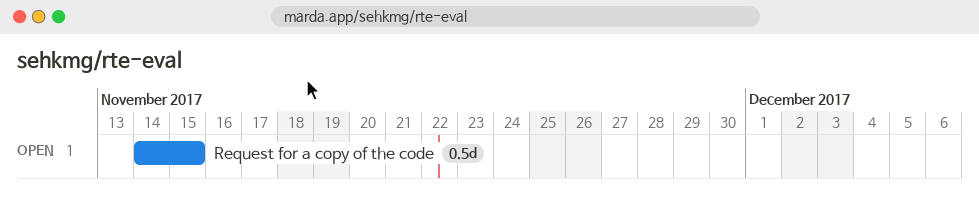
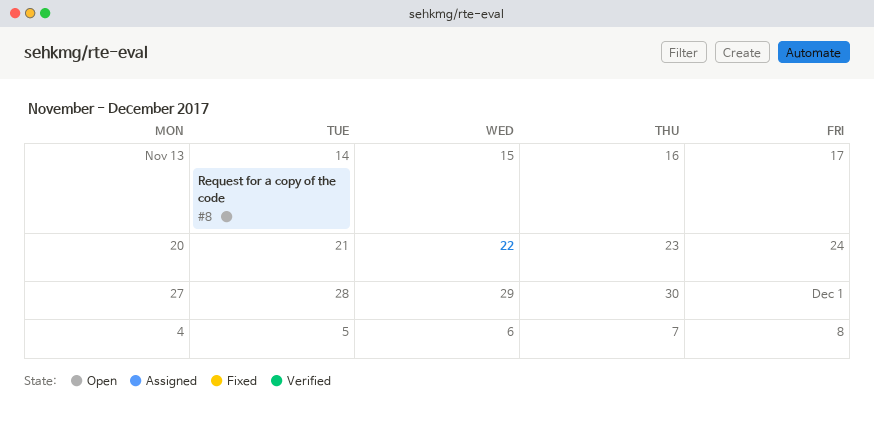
Request for a copy of the code, due: Nov 15 -> Nov 14

